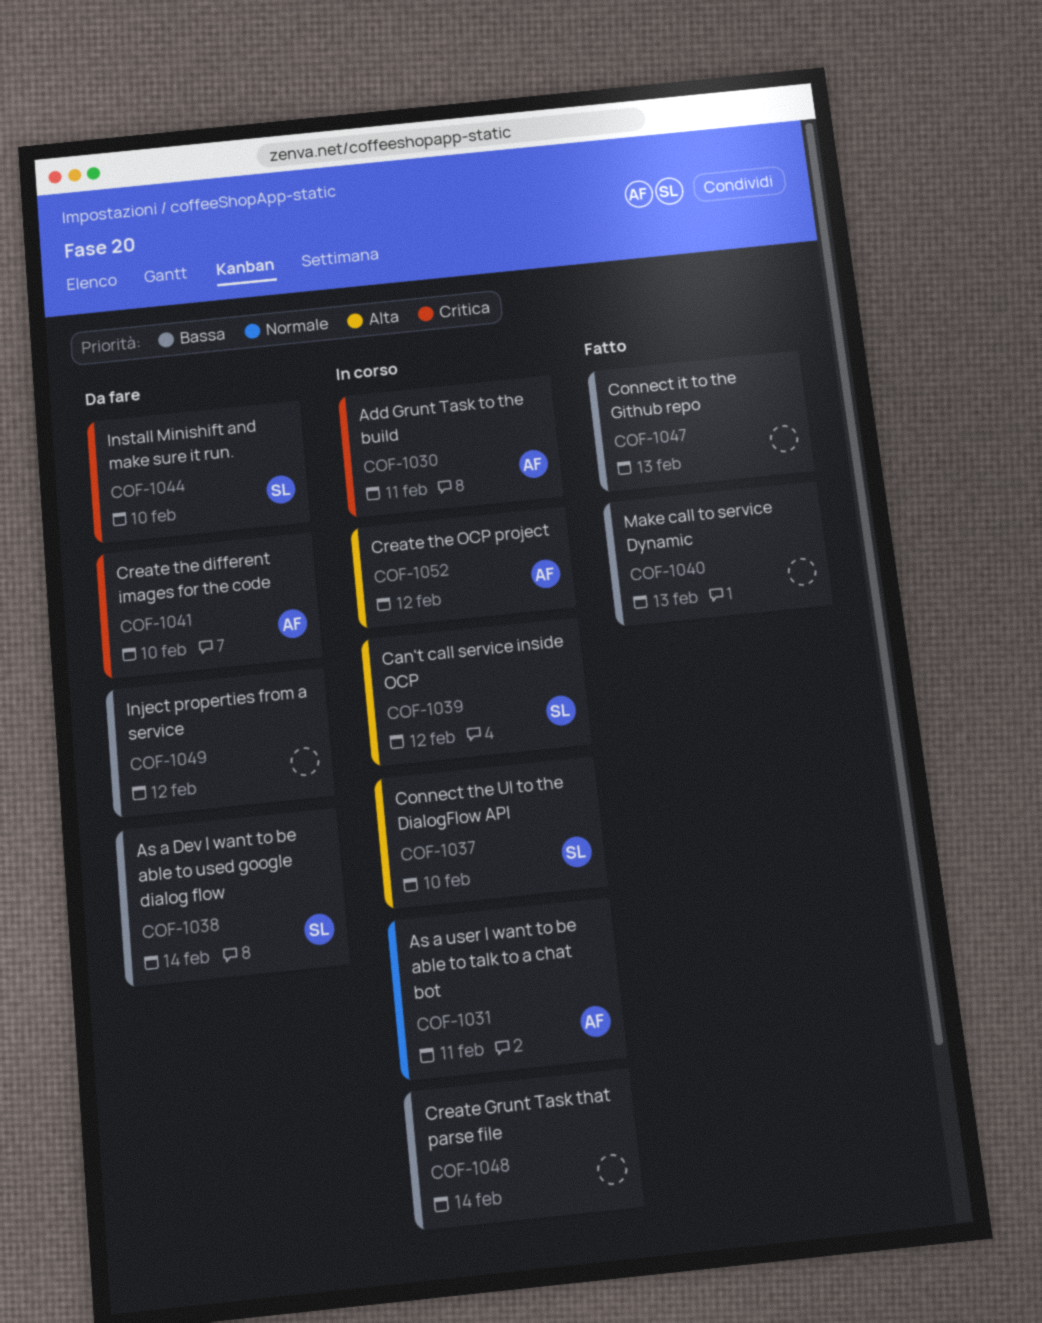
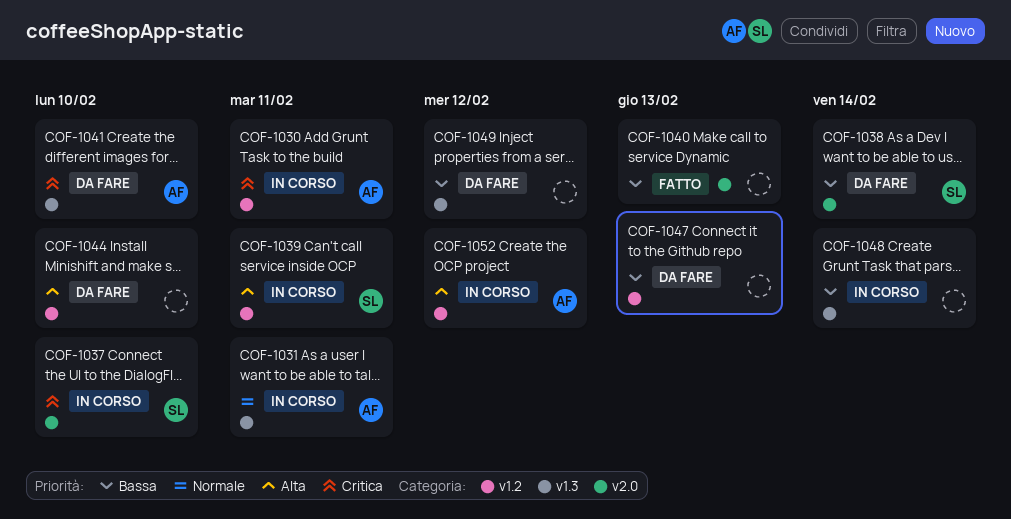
COF-1037, priority: Alta -> Critica
COF-1039, due: Feb 12 -> Feb 11
COF-1044, owner: SL -> none
COF-1044, priority: Critica -> Alta
COF-1047, status: Fatto -> Da fare

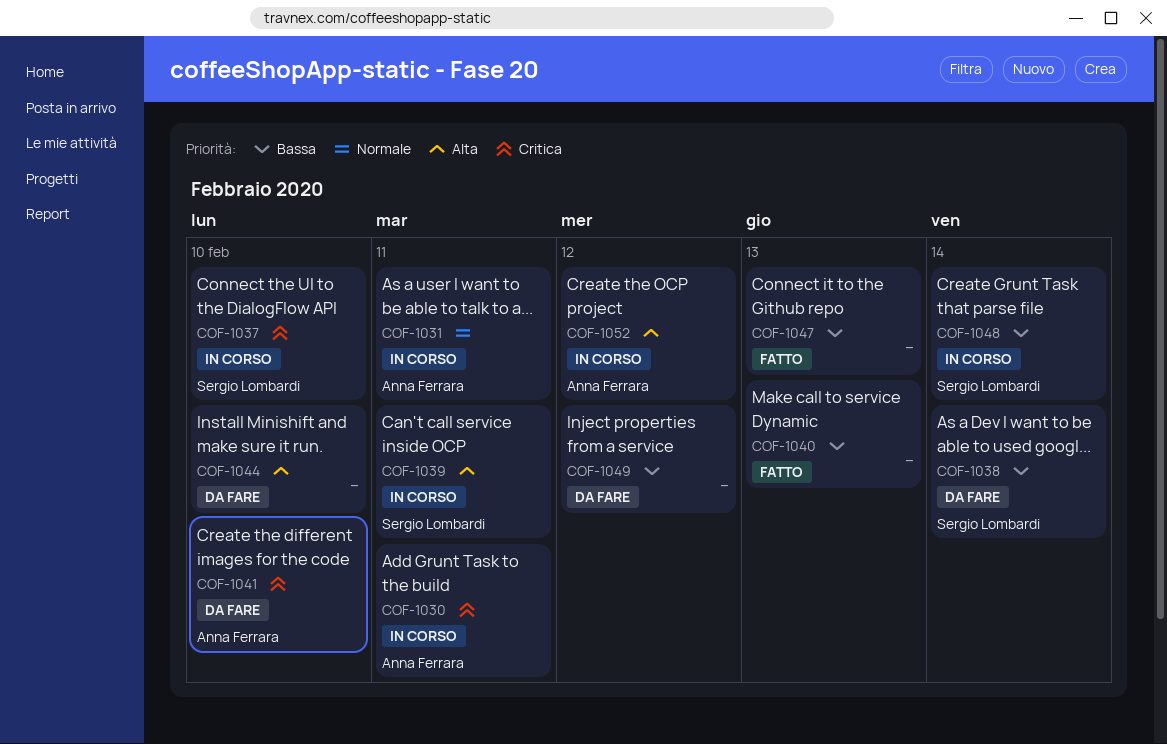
COF-1047, status: Da fare -> Fatto
COF-1048, owner: none -> Sergio Lombardi

